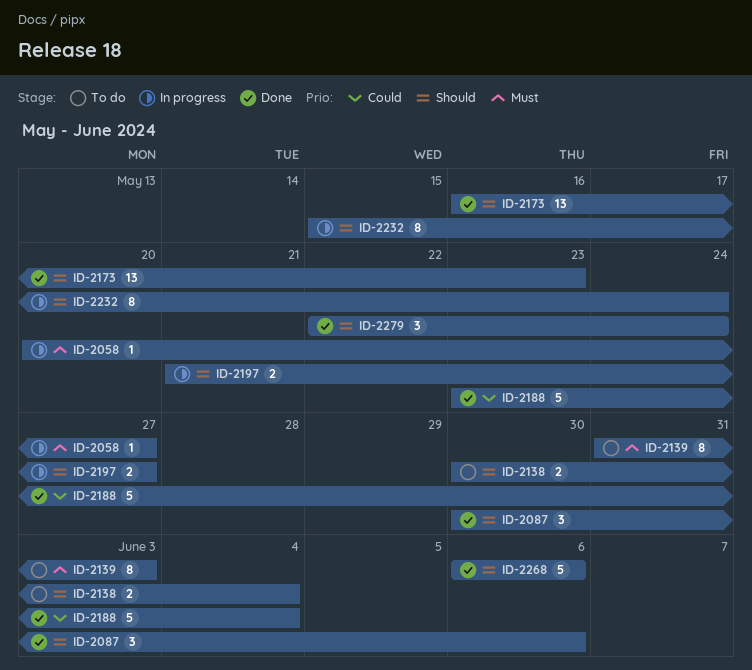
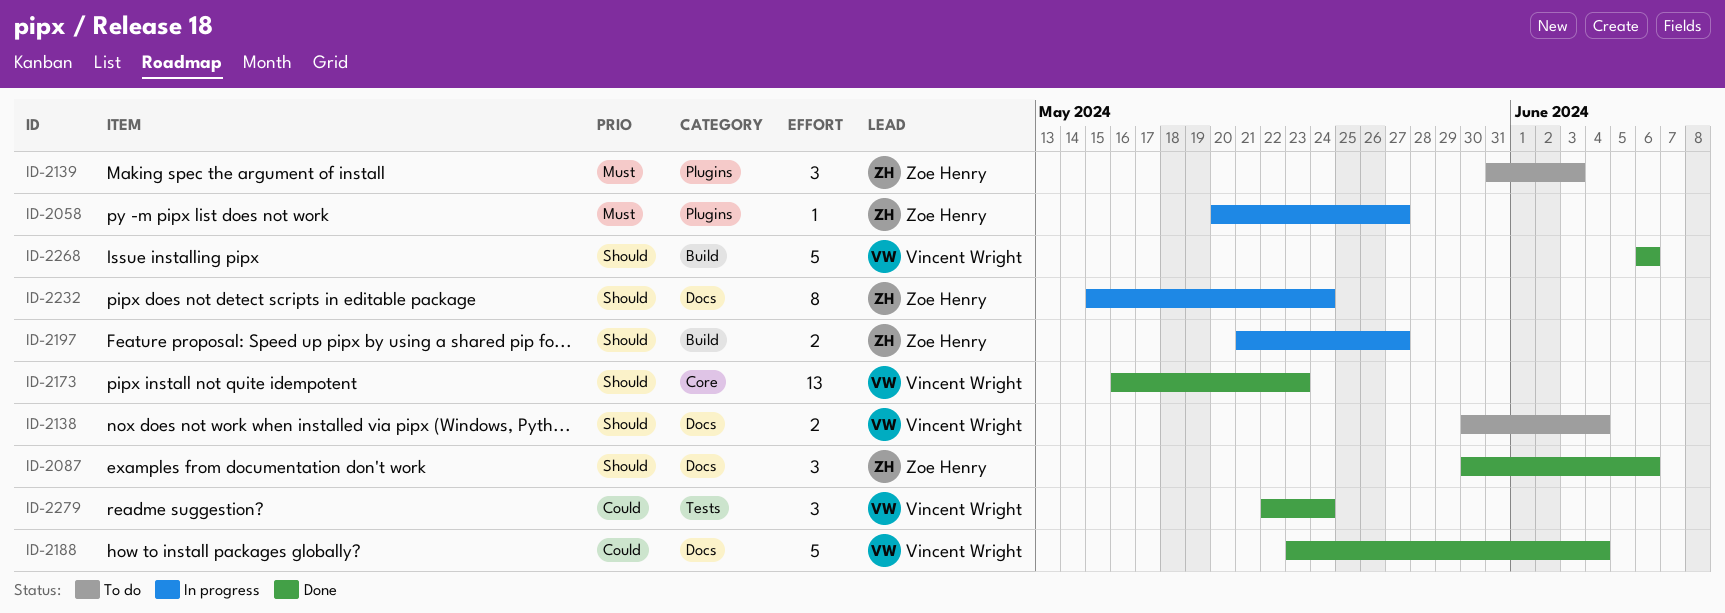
ID-2139, estimate: 8 -> 3
ID-2279, priority: Should -> Could

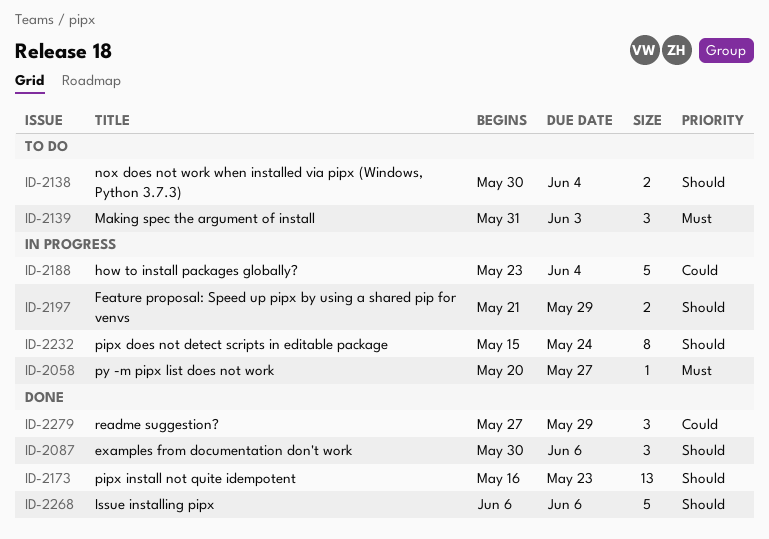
ID-2188, status: Done -> In progress
ID-2197, due: May 27 -> May 29
ID-2279, start: May 22 -> May 27
ID-2279, due: May 24 -> May 29

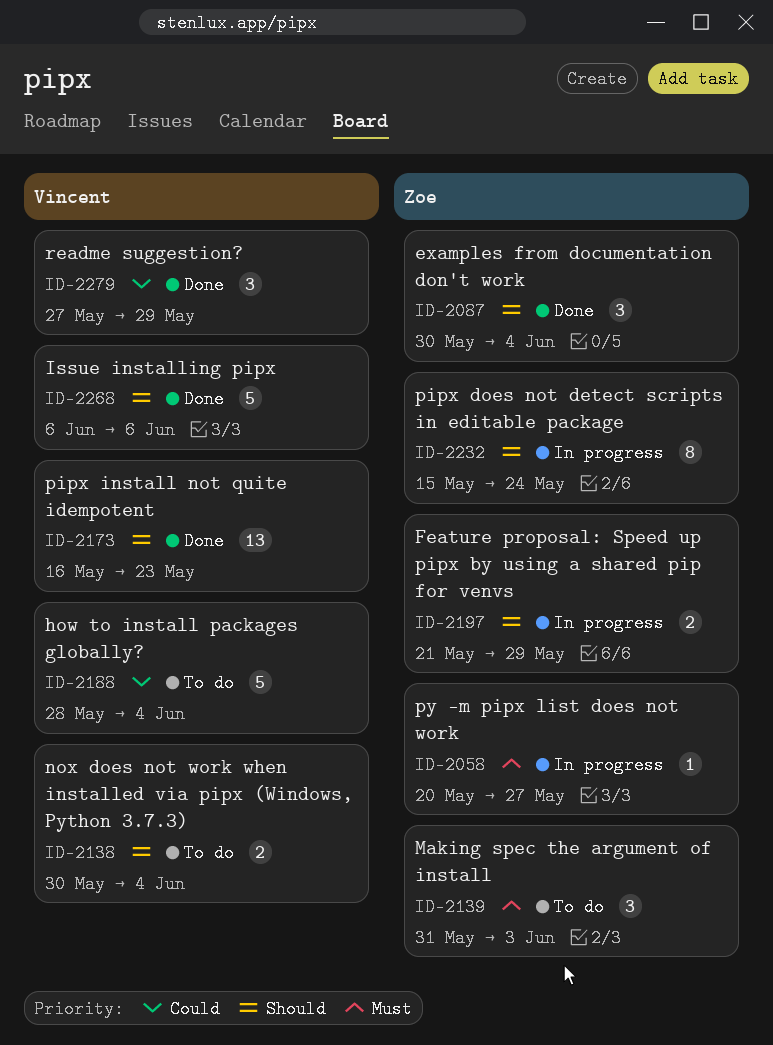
ID-2087, due: Jun 6 -> Jun 4
ID-2188, status: In progress -> To do
ID-2188, start: May 23 -> May 28

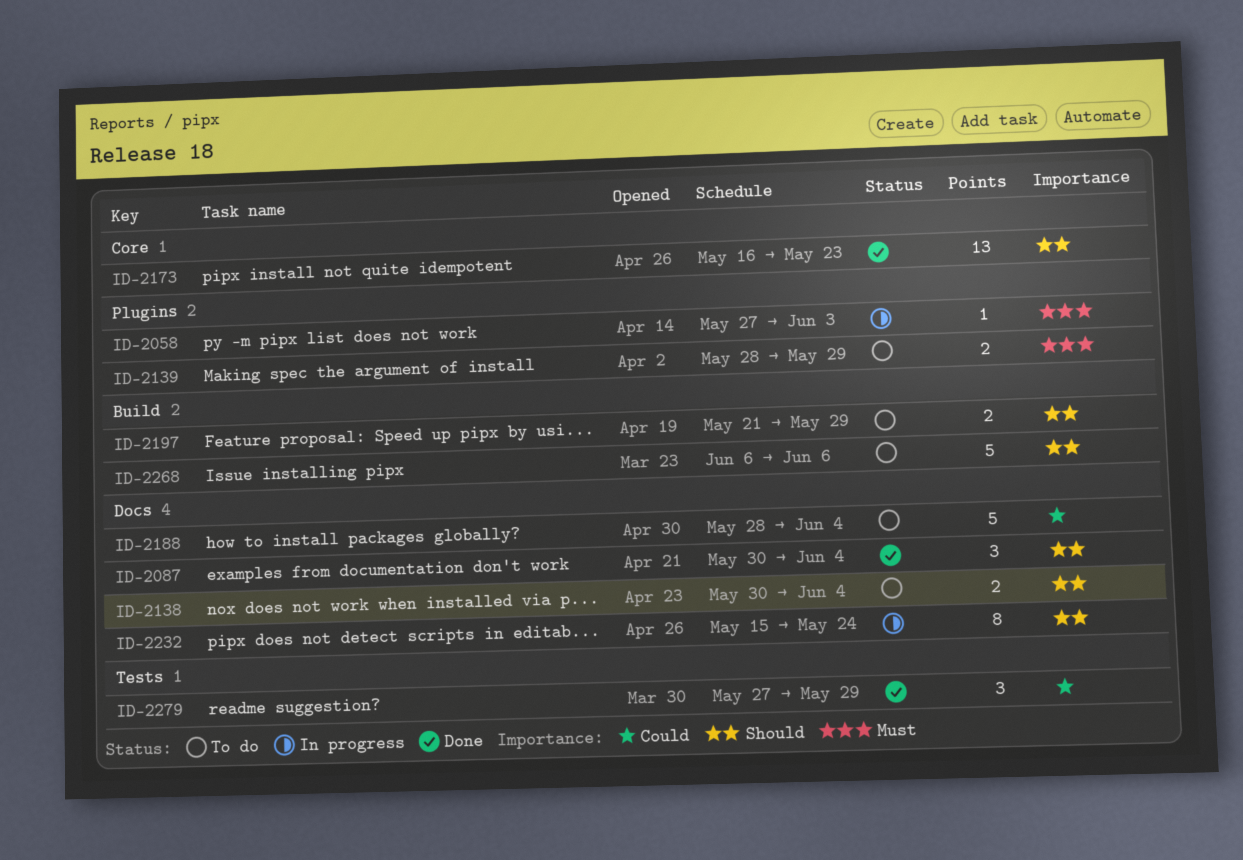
ID-2058, start: May 20 -> May 27
ID-2058, due: May 27 -> Jun 3
ID-2139, estimate: 3 -> 2
ID-2139, start: May 31 -> May 28
ID-2139, due: Jun 3 -> May 29
ID-2197, status: In progress -> To do
ID-2268, status: Done -> To do

